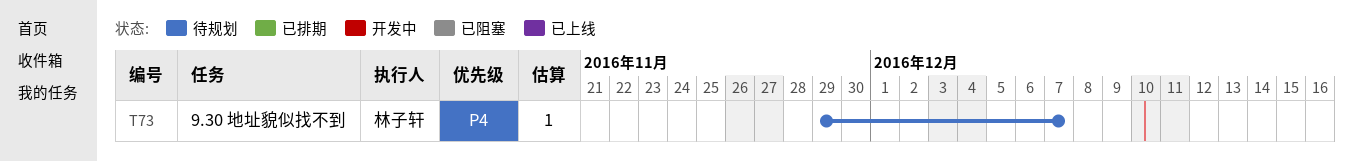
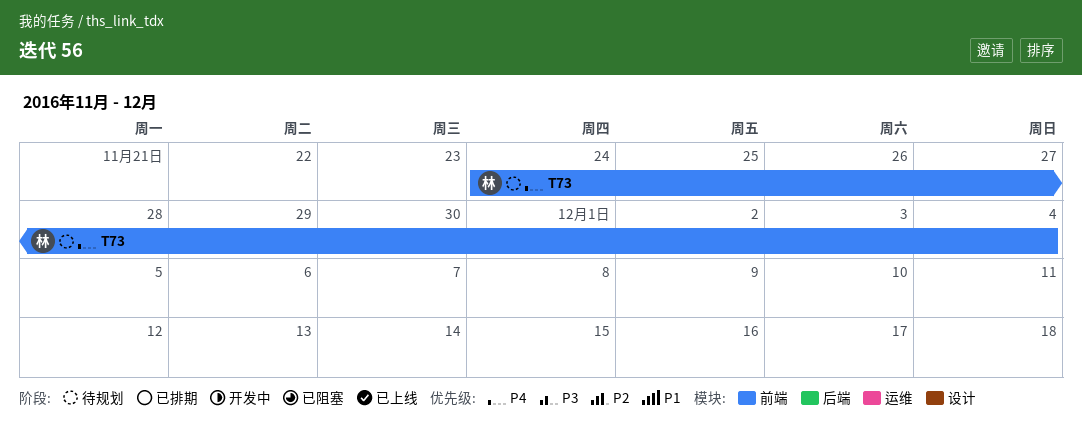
T73, start: Nov 29 -> Nov 24
T73, due: Dec 7 -> Dec 4

